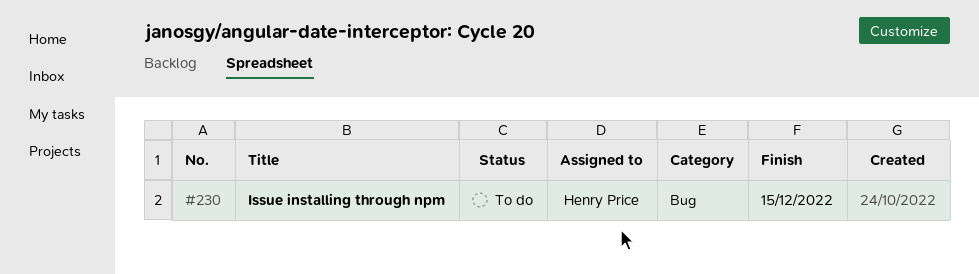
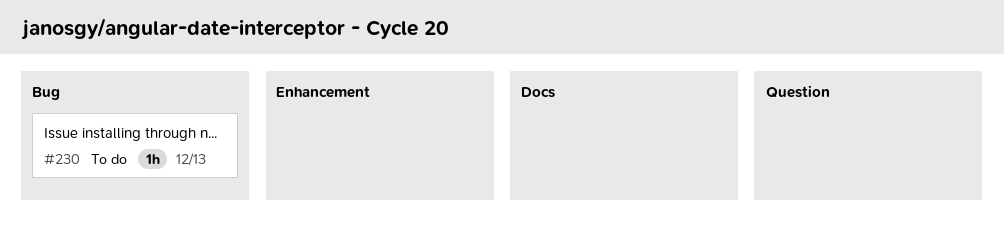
#230, due: Dec 15 -> Dec 13

